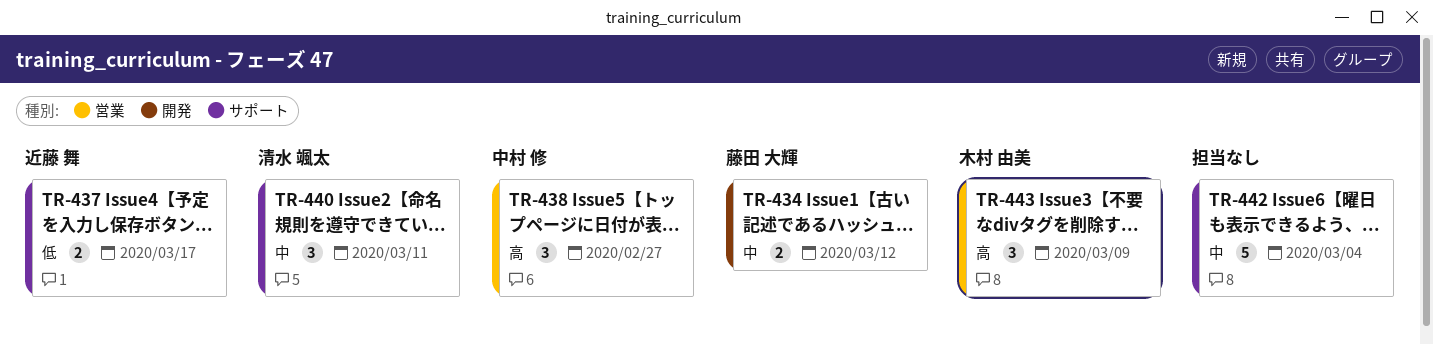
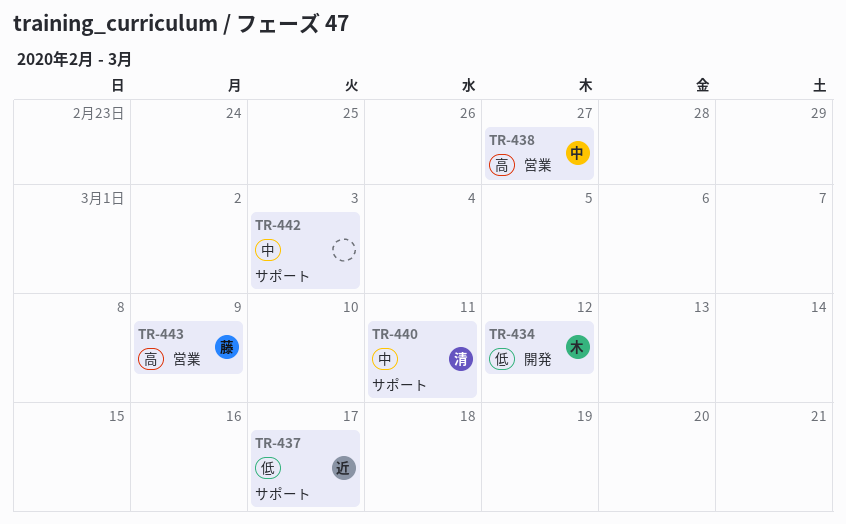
TR-434, owner: 藤田 大輝 -> 木村 由美
TR-434, priority: 中 -> 低
TR-442, due: Mar 4 -> Mar 3
TR-443, owner: 木村 由美 -> 藤田 大輝

